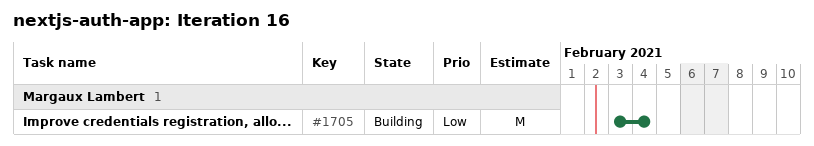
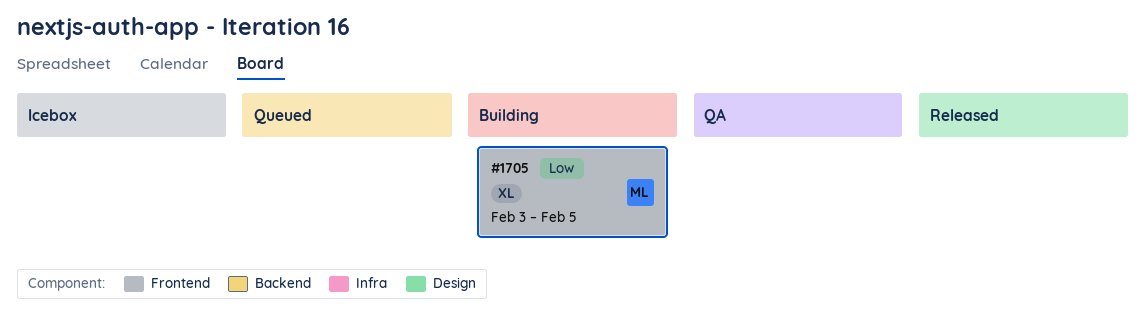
#1705, estimate: M -> XL
#1705, due: Feb 4 -> Feb 5

